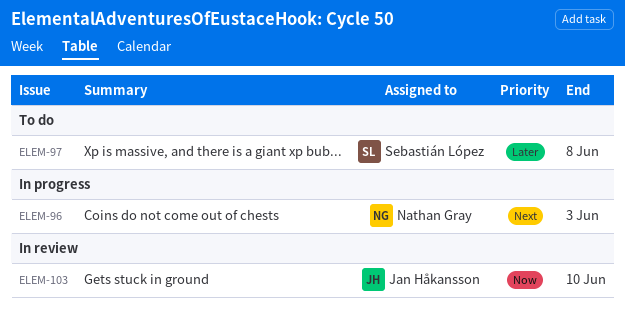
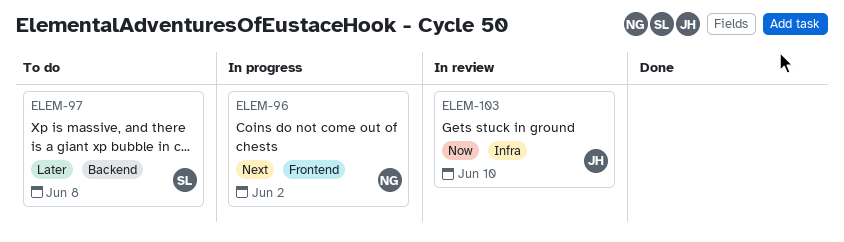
ELEM-96, due: Jun 3 -> Jun 2

